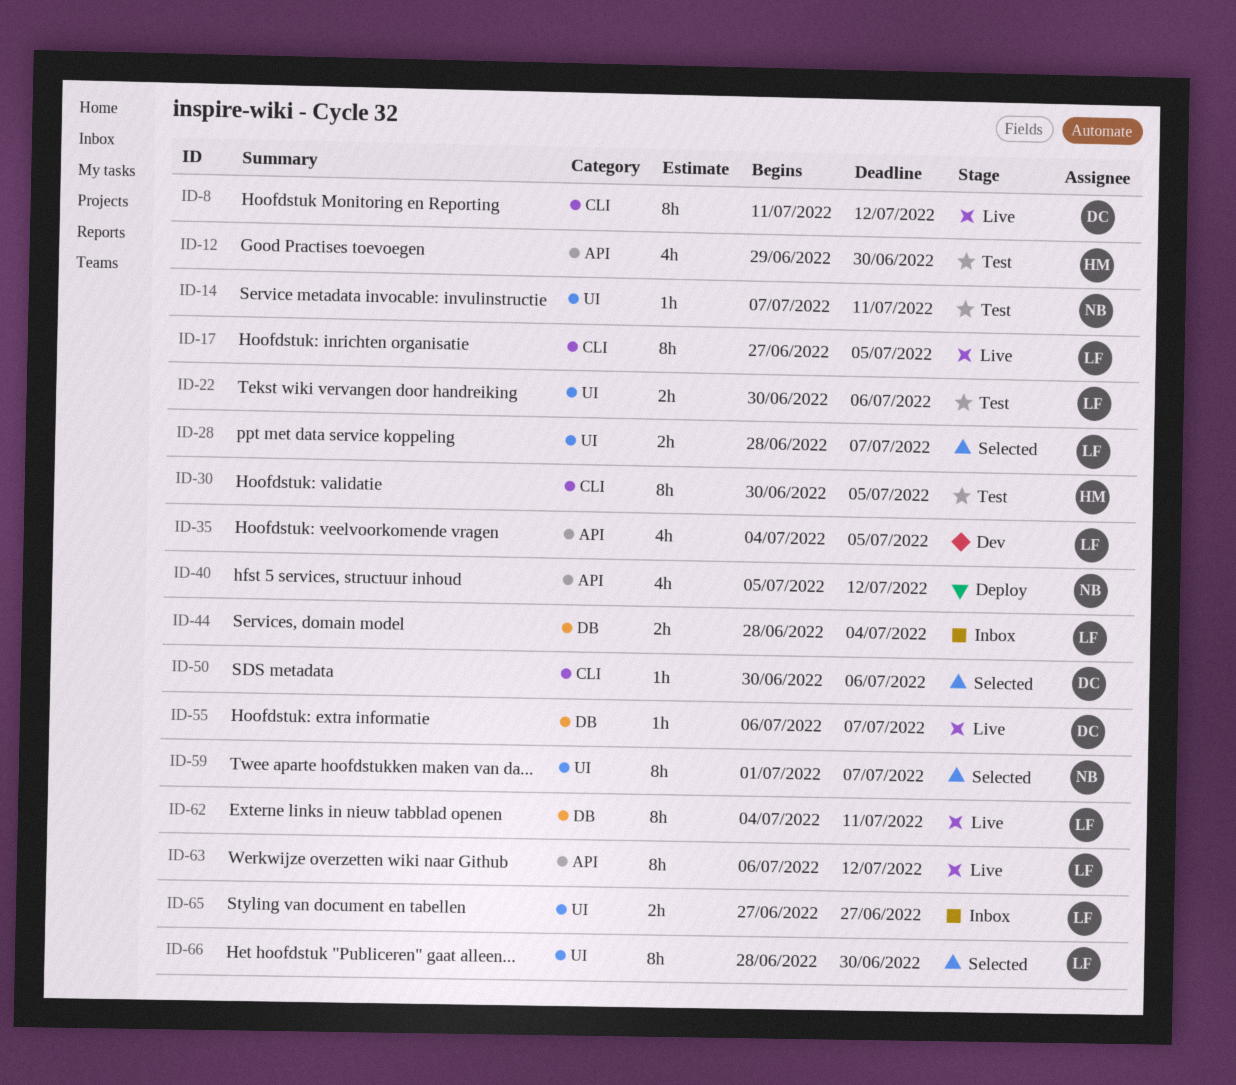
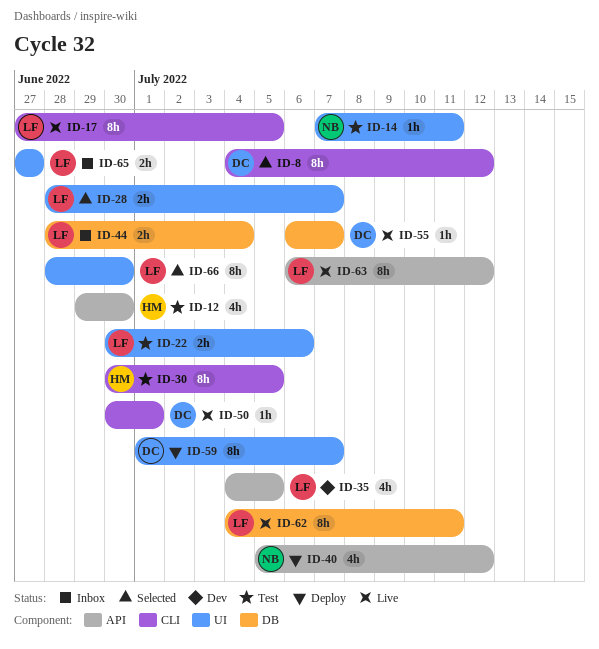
ID-8, status: Live -> Selected
ID-8, start: Jul 11 -> Jul 4
ID-50, status: Selected -> Live
ID-50, due: Jul 6 -> Jul 1
ID-59, status: Selected -> Deploy
ID-59, owner: NB -> DC

